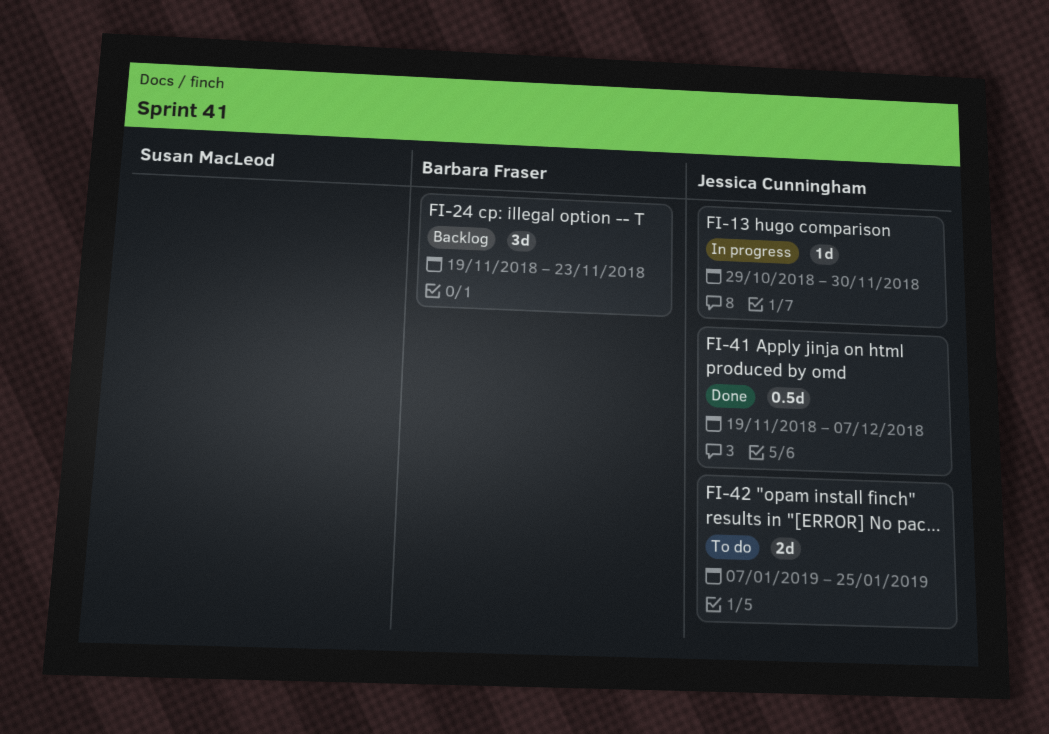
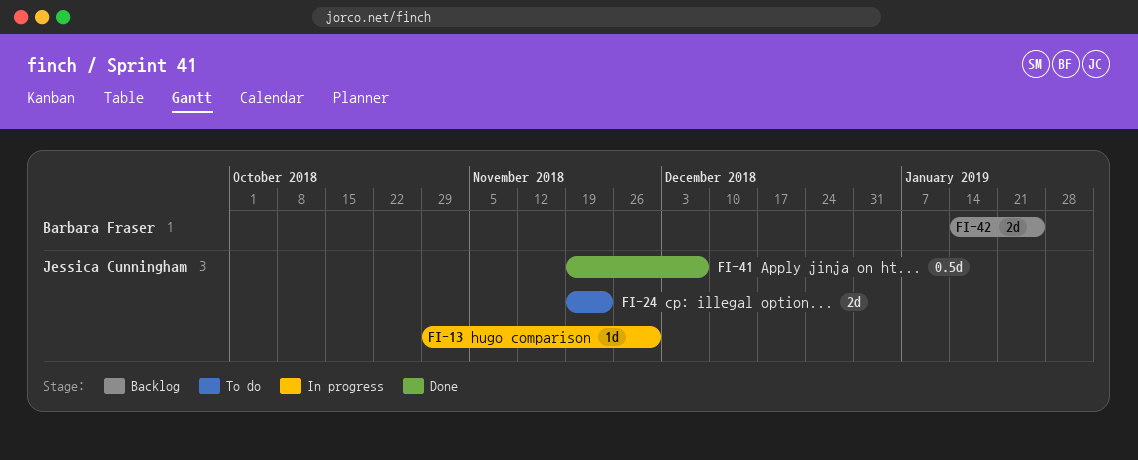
FI-24, status: Backlog -> To do
FI-24, owner: Barbara Fraser -> Jessica Cunningham
FI-24, estimate: 3d -> 2d
FI-42, status: To do -> Backlog
FI-42, owner: Jessica Cunningham -> Barbara Fraser
FI-42, start: Jan 7 -> Jan 14

